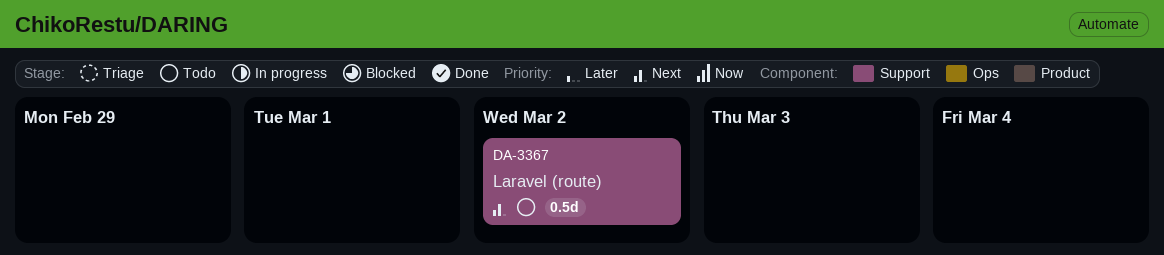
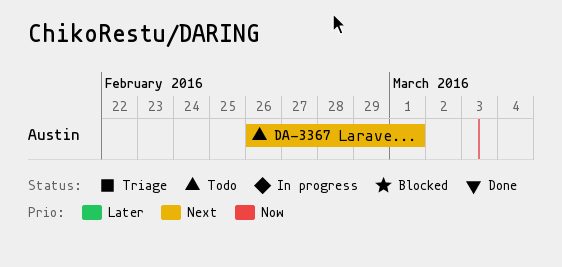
DA-3367, due: Mar 2 -> Mar 1

